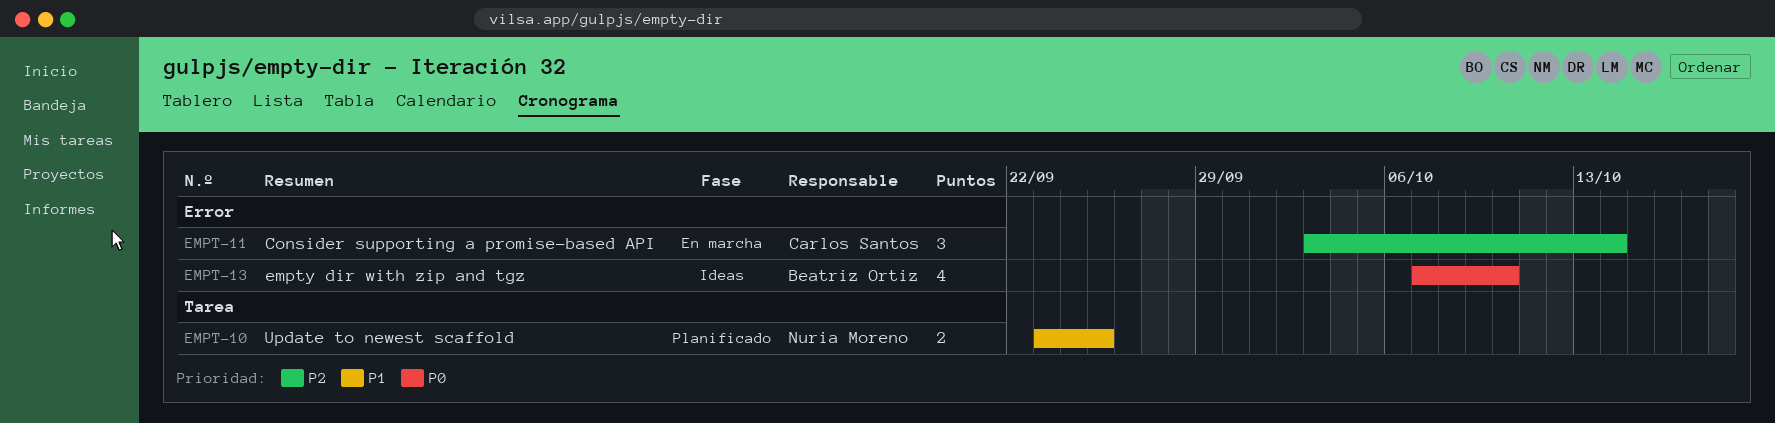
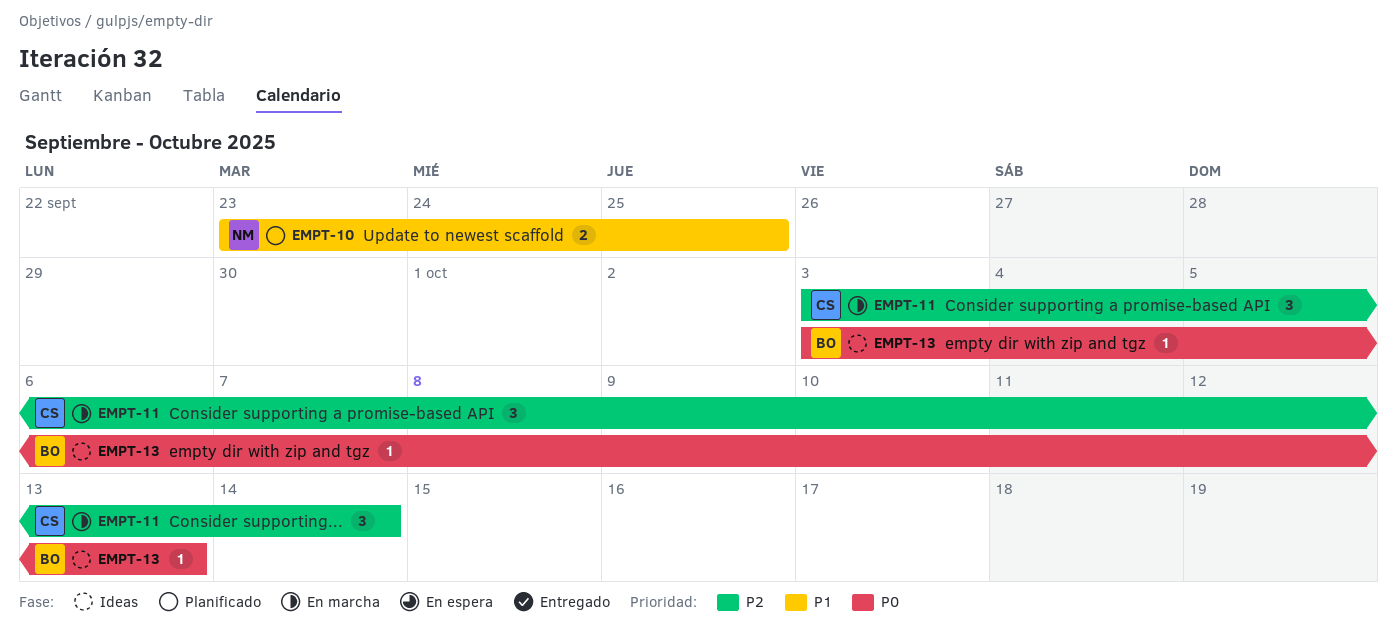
EMPT-13, estimate: 4 -> 1
EMPT-13, start: Oct 7 -> Oct 3
EMPT-13, due: Oct 10 -> Oct 13

